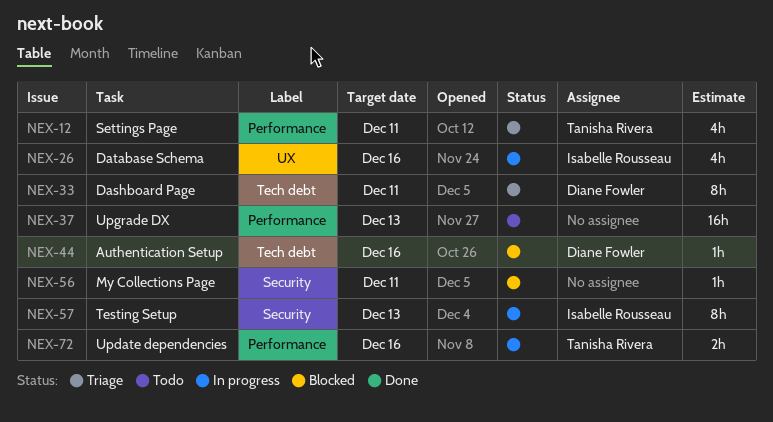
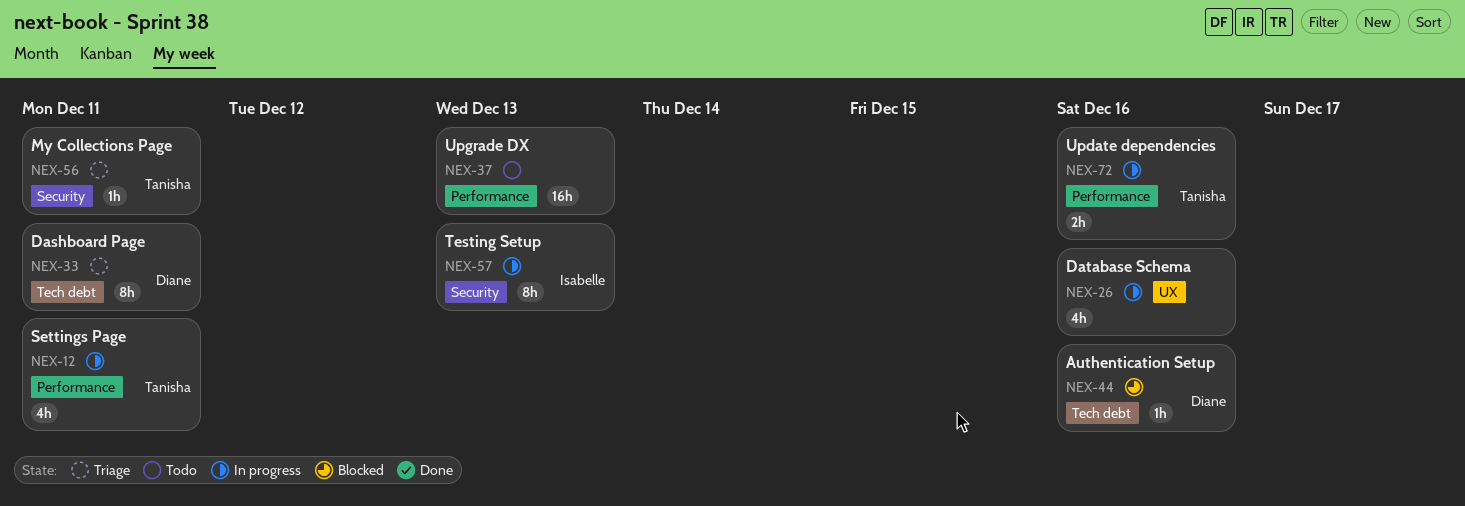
NEX-12, status: Triage -> In progress
NEX-26, owner: Isabelle Rousseau -> none
NEX-56, status: Blocked -> Triage
NEX-56, owner: none -> Tanisha Rivera

